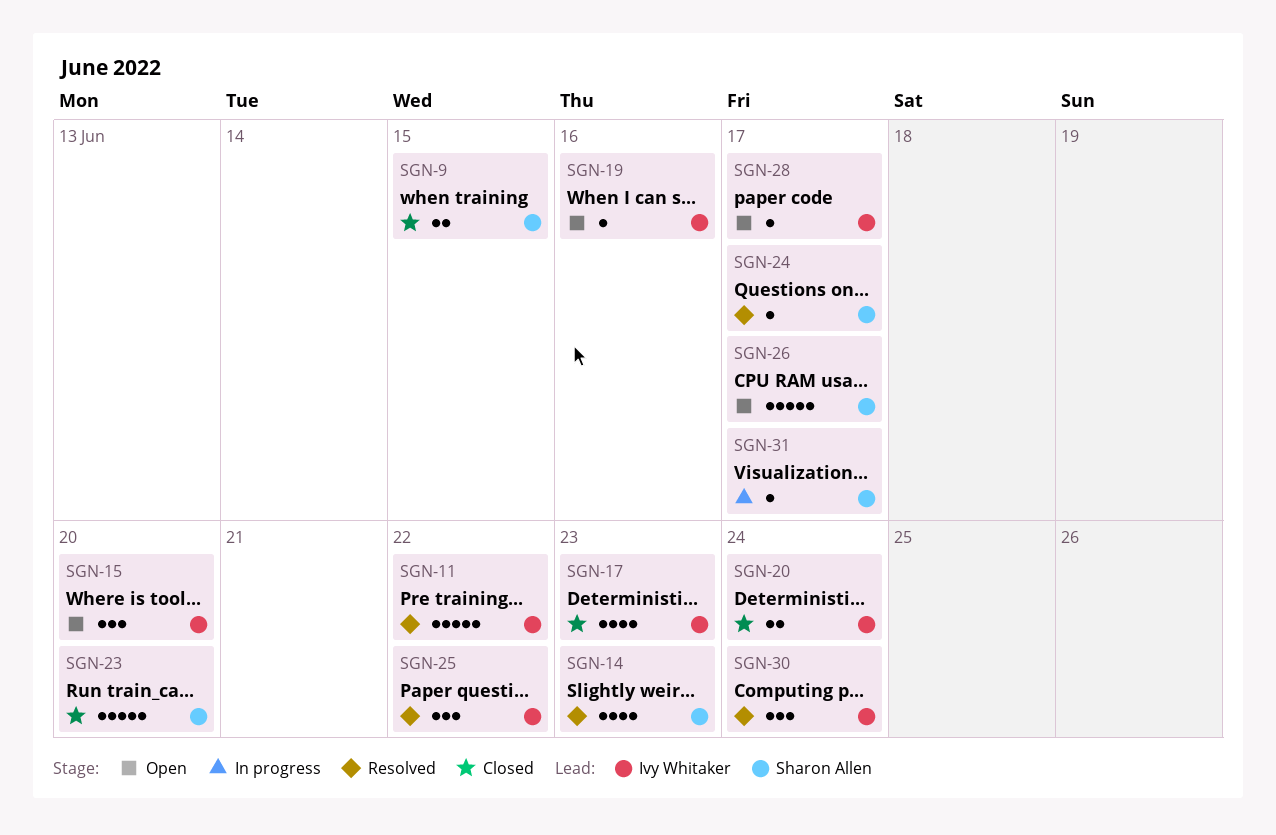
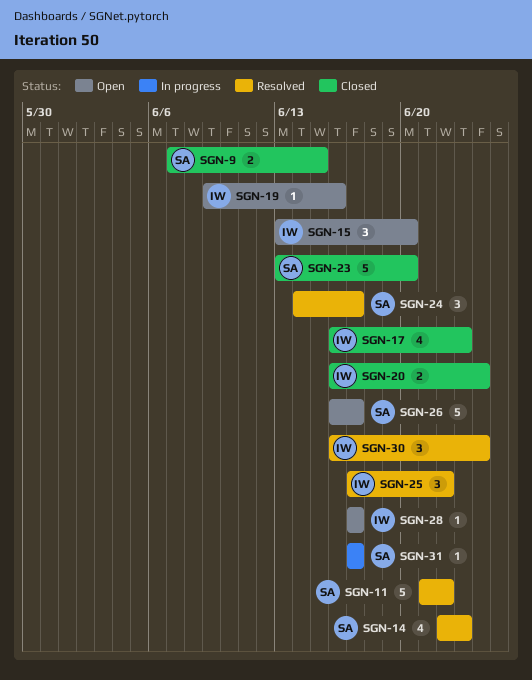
SGN-11, owner: Ivy Whitaker -> Sharon Allen
SGN-24, estimate: 1 -> 3

